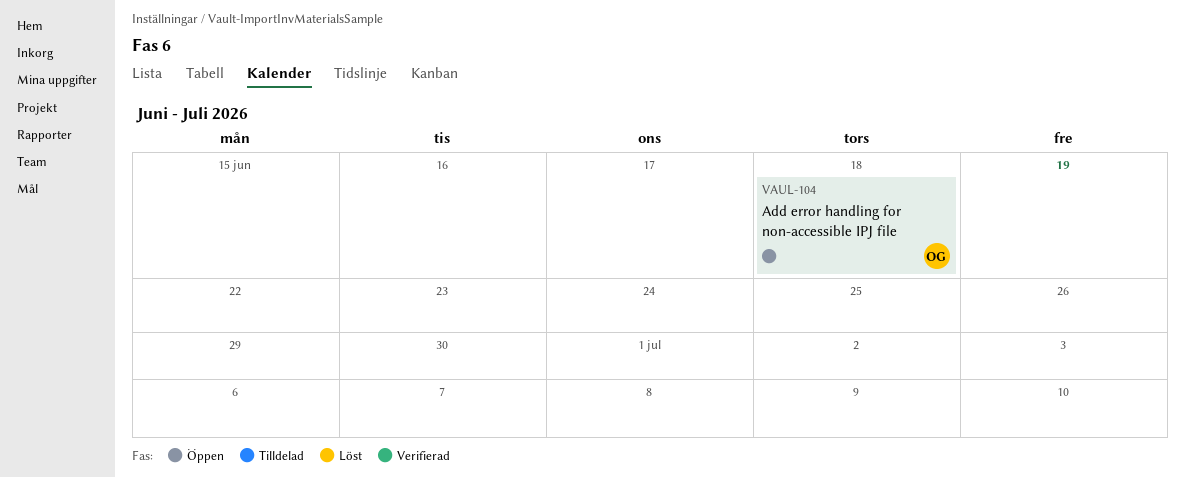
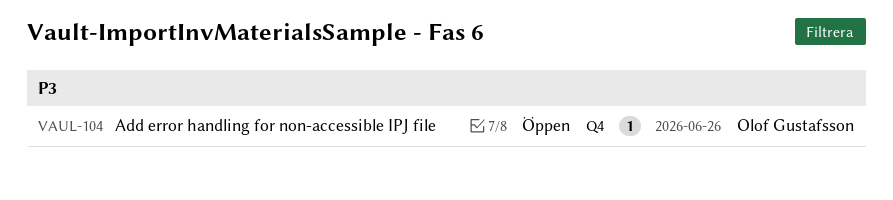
VAUL-104, due: Jun 18 -> Jun 26

